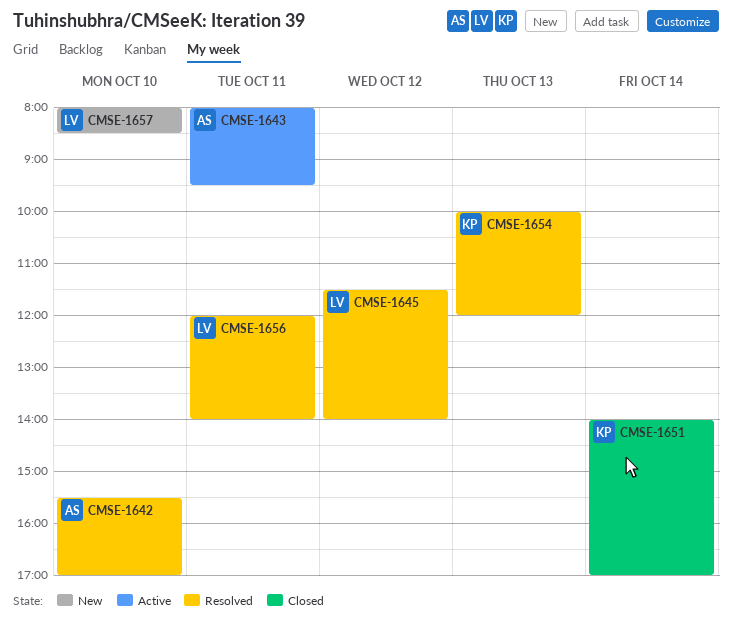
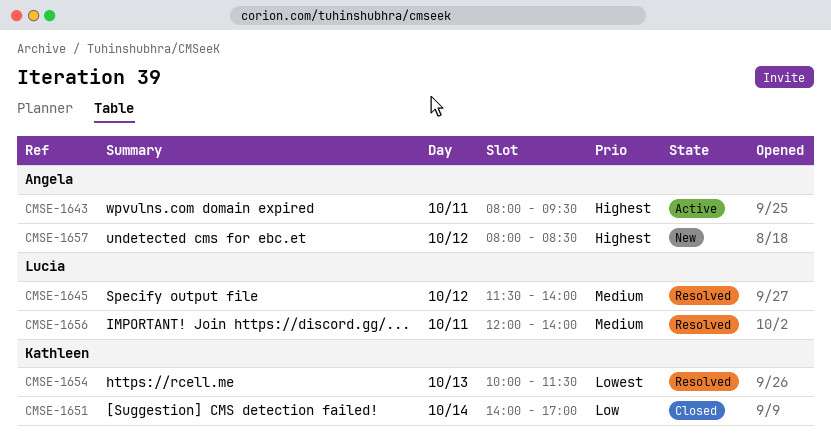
CMSE-1642: present -> none
CMSE-1654, ends: 12:00 -> 11:30
CMSE-1657, owner: Lucia -> Angela
CMSE-1657, day: Oct 10 -> Oct 12

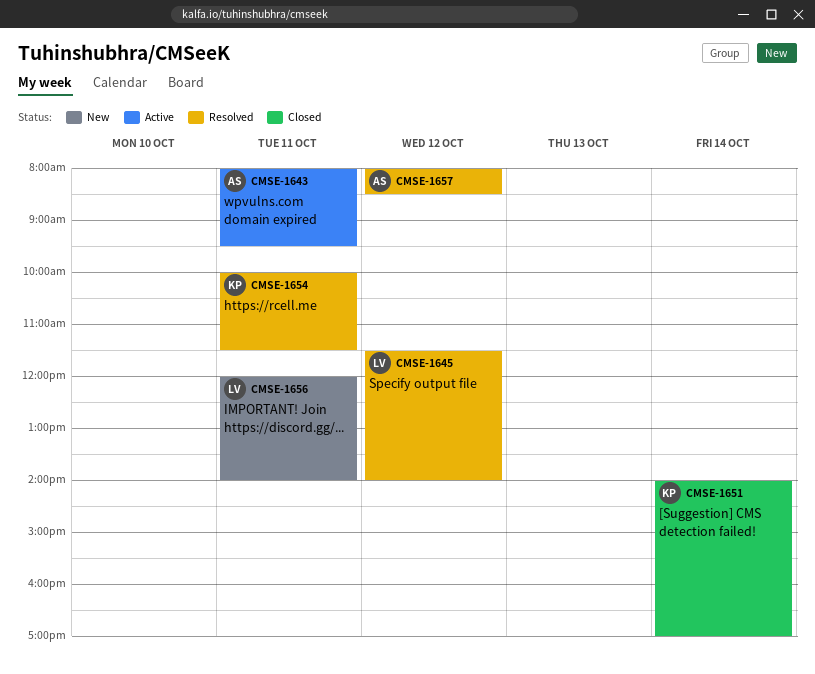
CMSE-1654, day: Oct 13 -> Oct 11
CMSE-1656, status: Resolved -> New
CMSE-1657, status: New -> Resolved

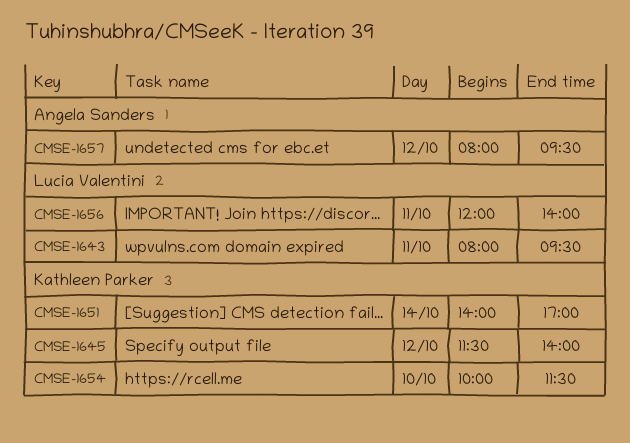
CMSE-1643, owner: Angela Sanders -> Lucia Valentini
CMSE-1645, owner: Lucia Valentini -> Kathleen Parker
CMSE-1654, day: Oct 11 -> Oct 10
CMSE-1657, ends: 08:30 -> 09:30

